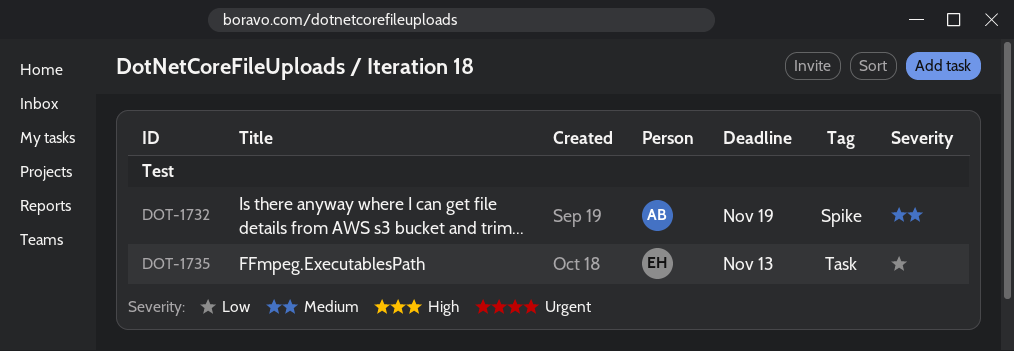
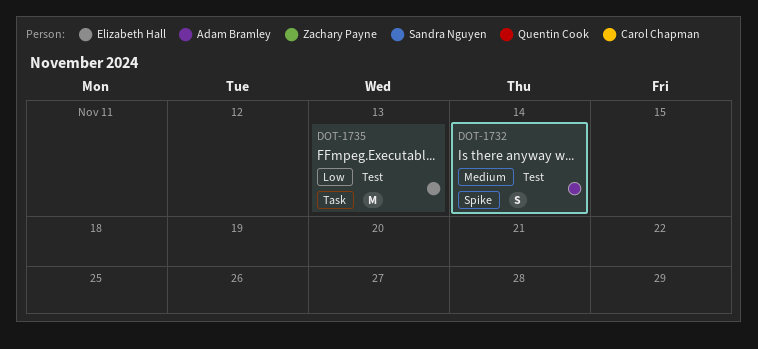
DOT-1732, due: Nov 19 -> Nov 14

